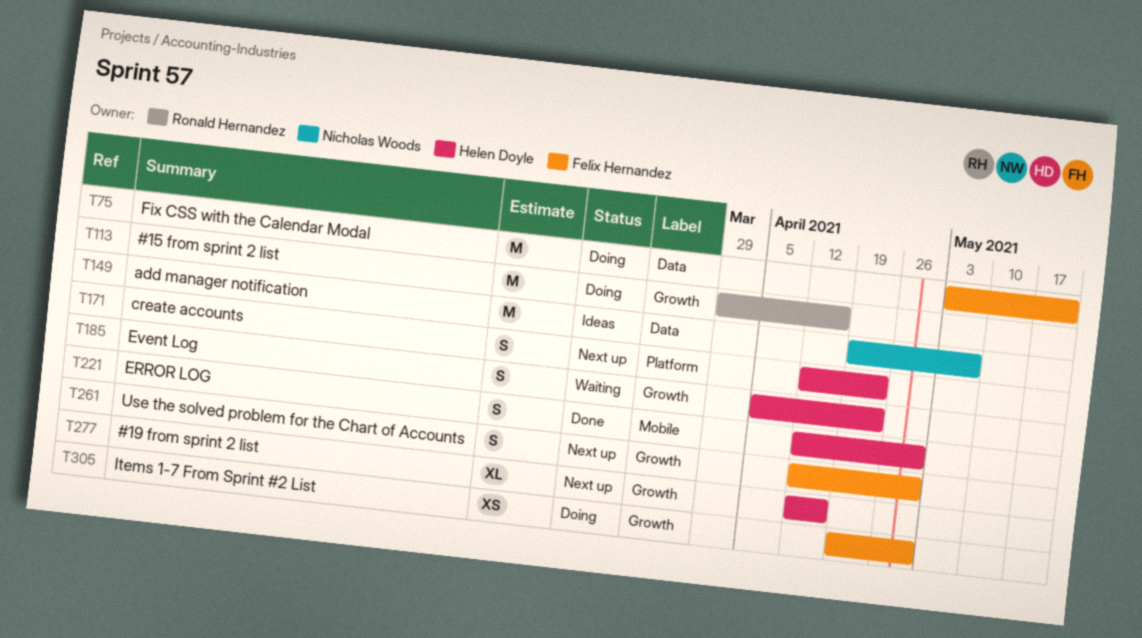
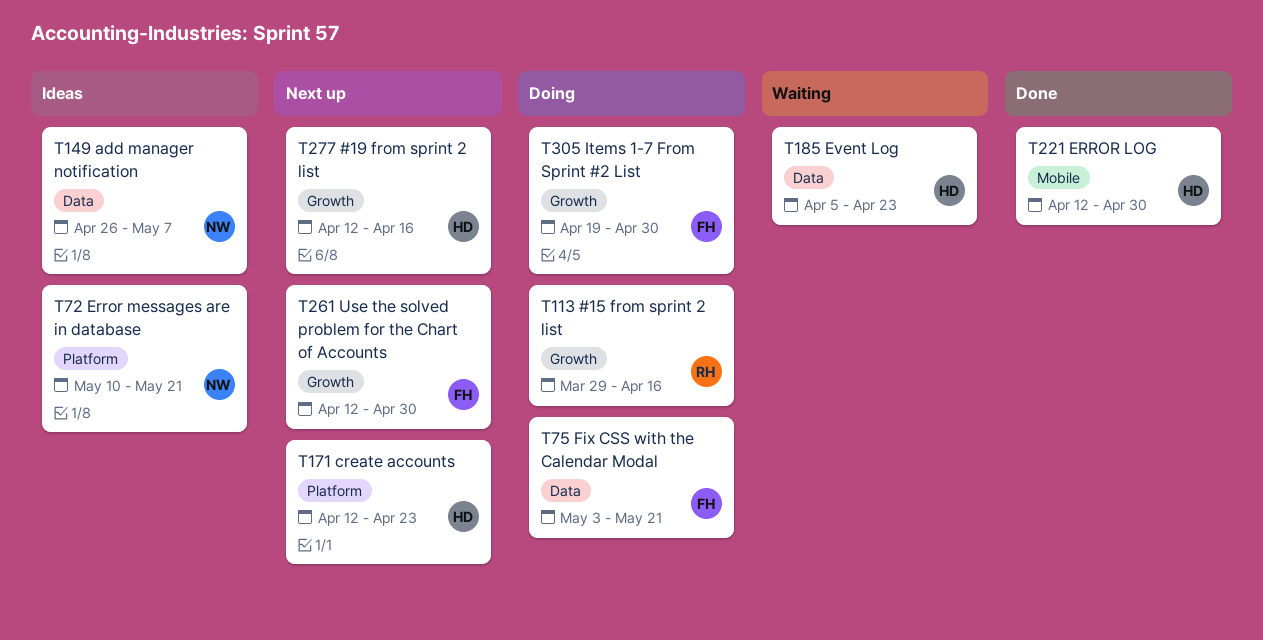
T72: none -> present
T149, start: Apr 19 -> Apr 26
T185, label: Growth -> Data

